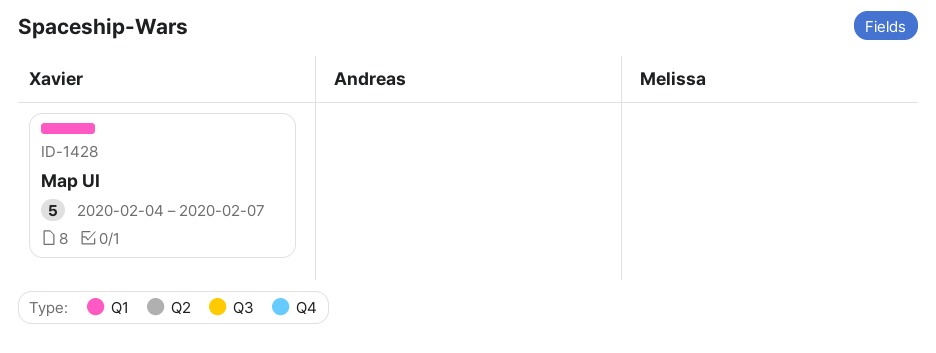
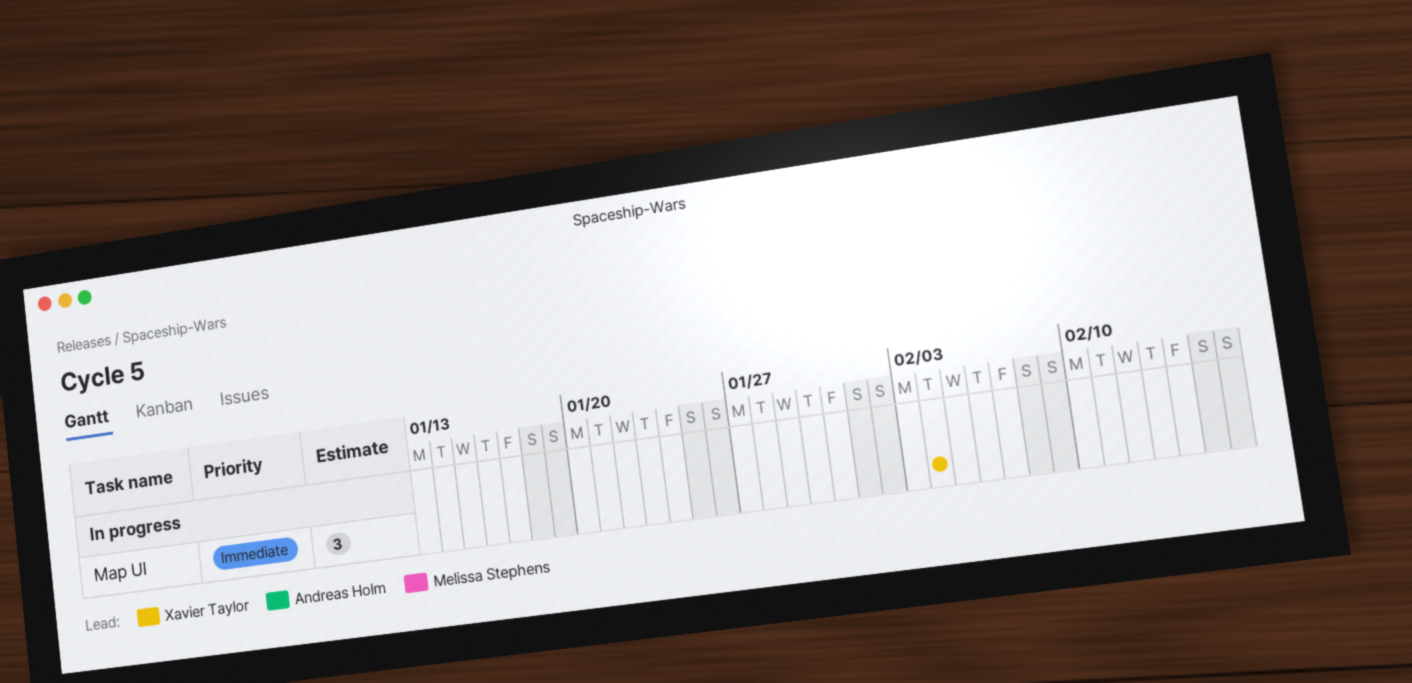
Map UI, estimate: 5 -> 3
Map UI, due: Feb 7 -> Feb 4

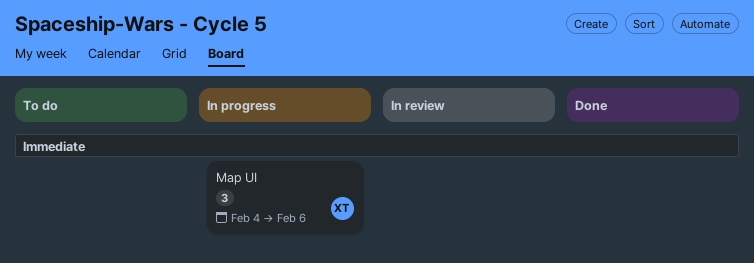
Map UI, due: Feb 4 -> Feb 6

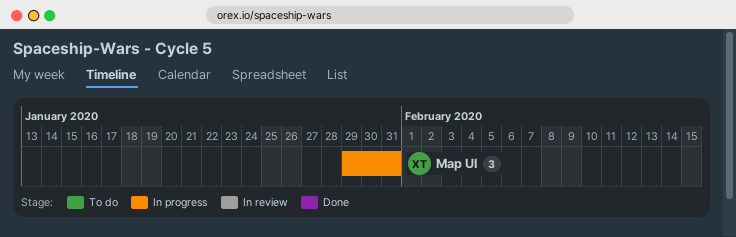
Map UI, start: Feb 4 -> Jan 29
Map UI, due: Feb 6 -> Jan 31

